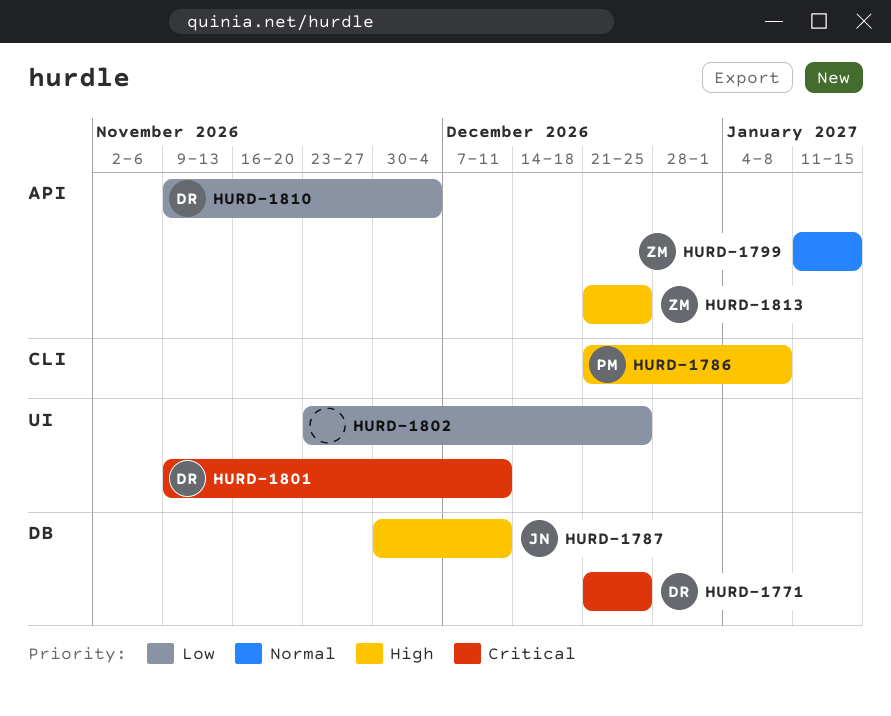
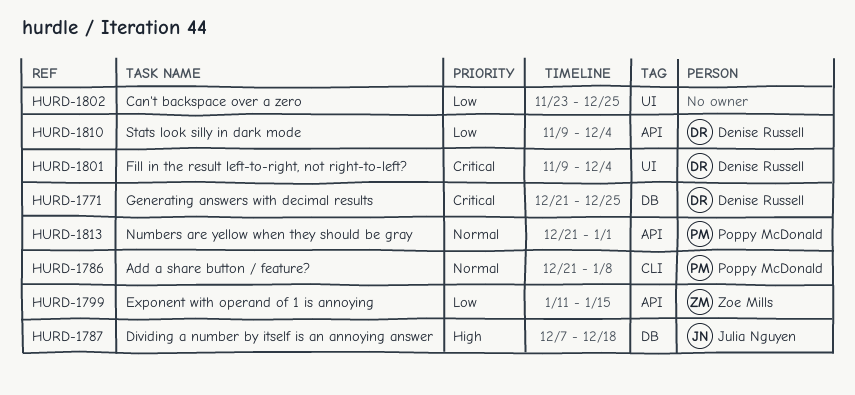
HURD-1786, priority: High -> Normal
HURD-1787, start: Nov 30 -> Dec 7
HURD-1787, due: Dec 11 -> Dec 18
HURD-1799, priority: Normal -> Low
HURD-1801, due: Dec 11 -> Dec 4
HURD-1813, owner: Zoe Mills -> Poppy McDonald
HURD-1813, priority: High -> Normal
HURD-1813, due: Dec 25 -> Jan 1

